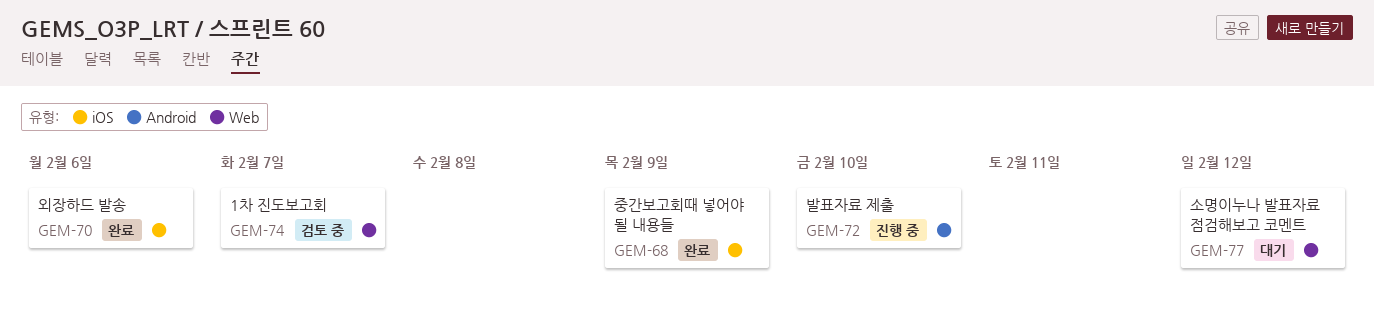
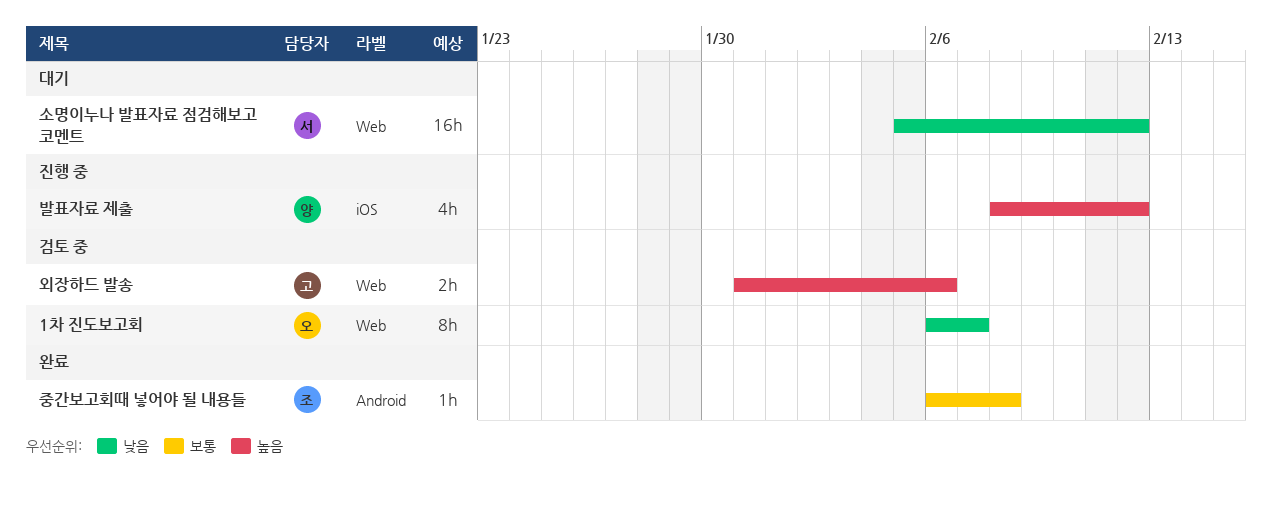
발표자료 제출, label: Android -> iOS
발표자료 제출, due: Feb 10 -> Feb 12
외장하드 발송, status: 완료 -> 검토 중
외장하드 발송, label: iOS -> Web
중간보고회때 넣어야 될 내용들, label: iOS -> Android
중간보고회때 넣어야 될 내용들, due: Feb 9 -> Feb 8

